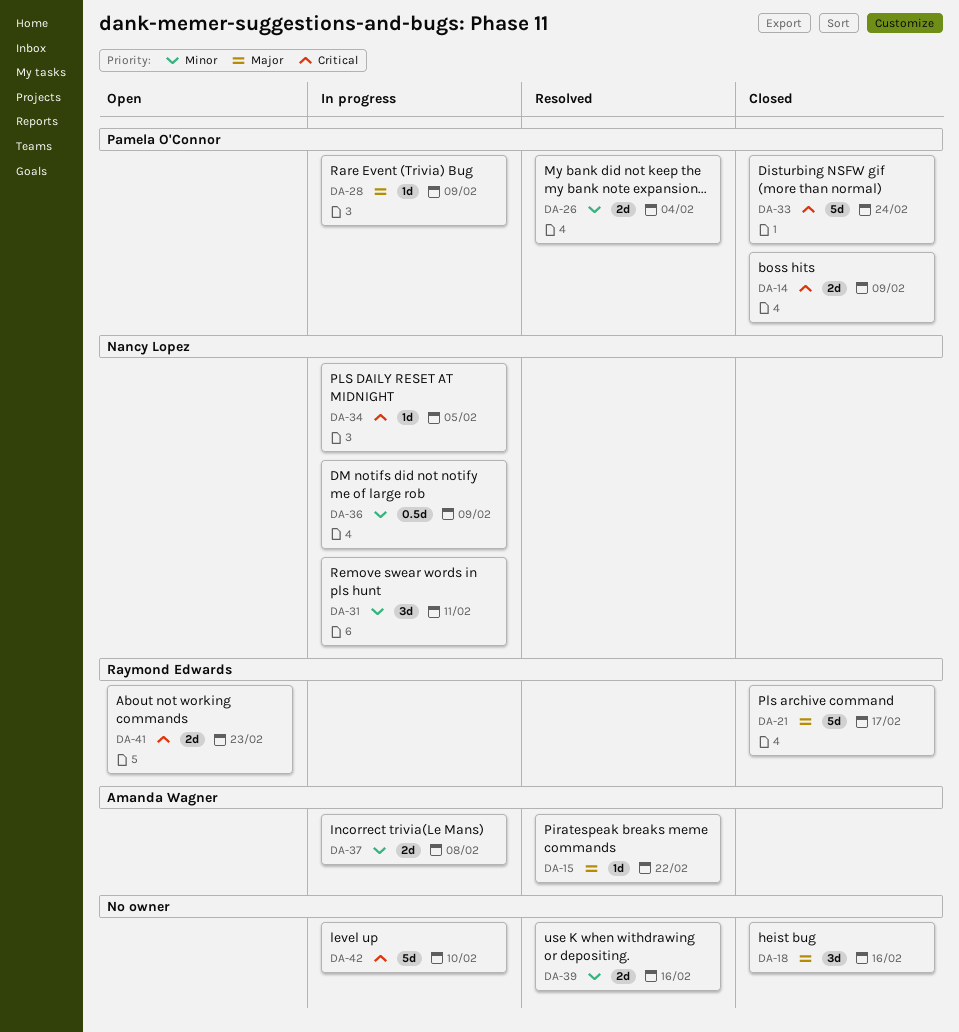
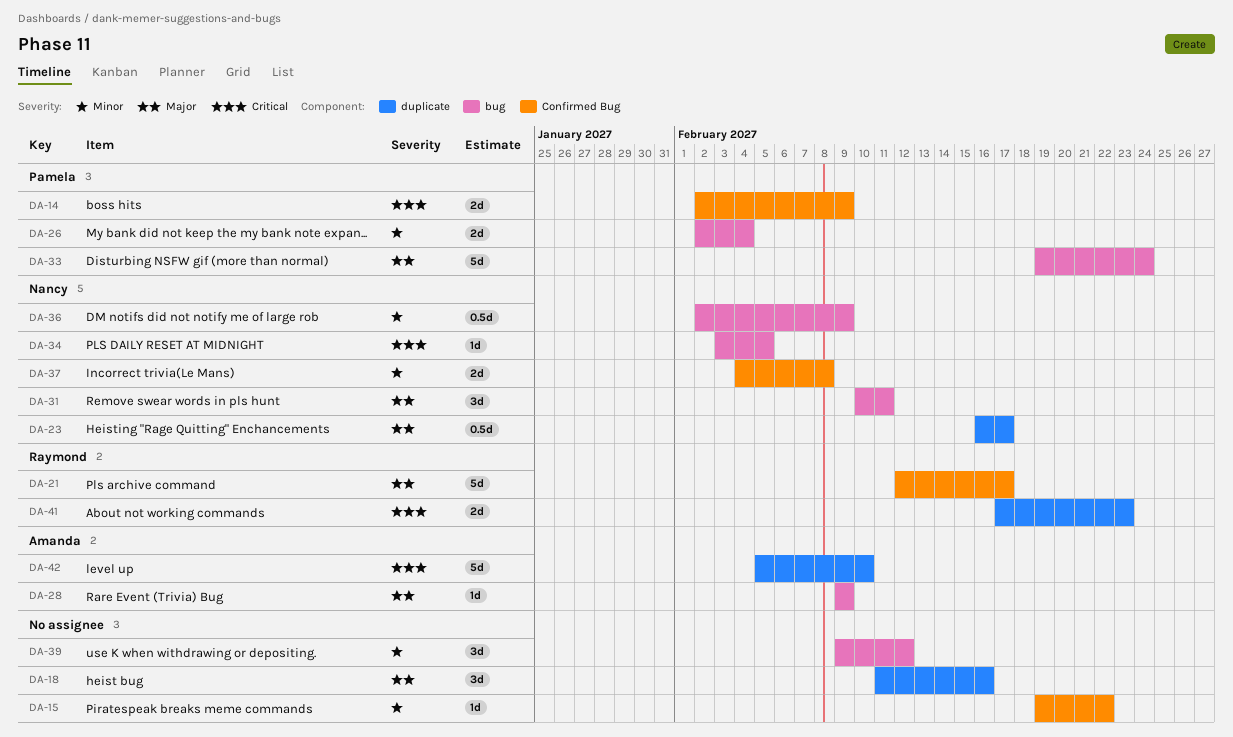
DA-15, owner: Amanda Wagner -> none
DA-15, priority: Major -> Minor
DA-23: none -> present
DA-28, owner: Pamela O'Connor -> Amanda Wagner
DA-31, priority: Minor -> Major
DA-33, priority: Critical -> Major
DA-37, owner: Amanda Wagner -> Nancy Lopez
DA-39, estimate: 2d -> 3d
DA-39, due: Feb 16 -> Feb 12
DA-42, owner: none -> Amanda Wagner

